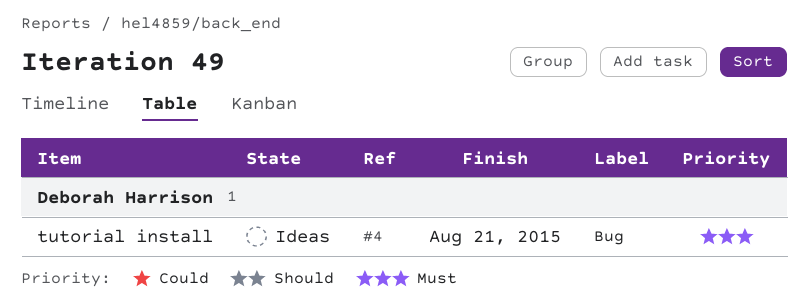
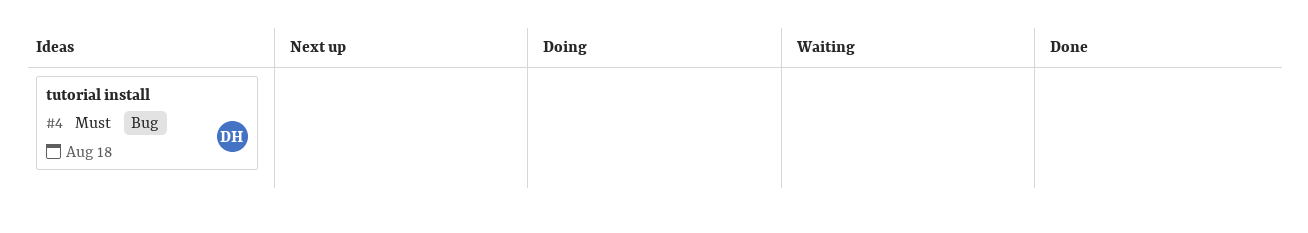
#4, due: Aug 21 -> Aug 18

